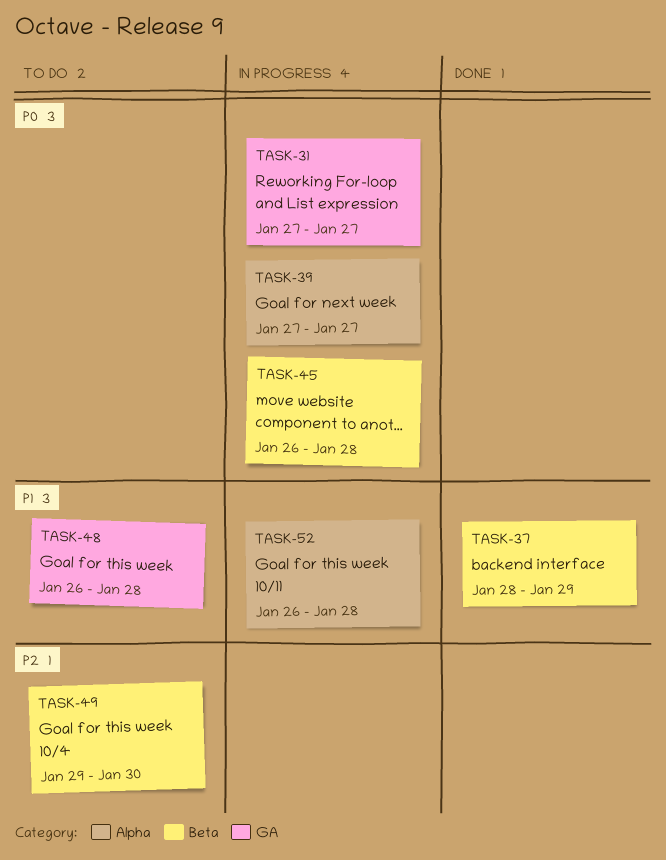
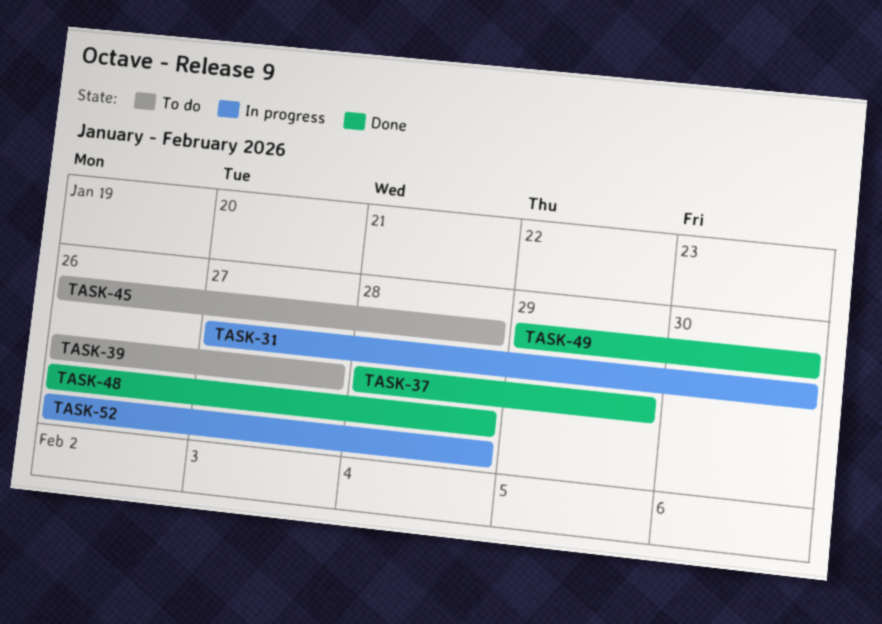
TASK-31, due: Jan 27 -> Jan 30
TASK-39, status: In progress -> To do
TASK-39, start: Jan 27 -> Jan 26
TASK-45, status: In progress -> To do
TASK-48, status: To do -> Done
TASK-49, status: To do -> Done

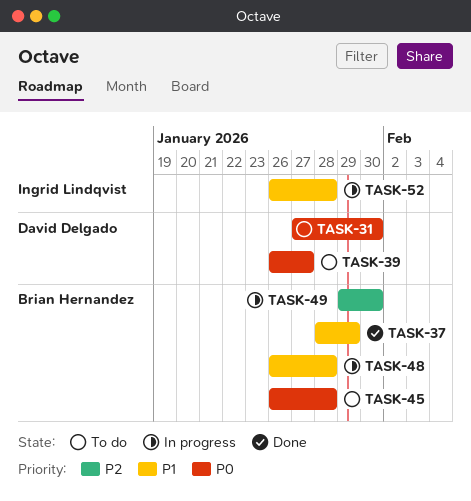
TASK-31, status: In progress -> To do
TASK-48, status: Done -> In progress
TASK-49, status: Done -> In progress

